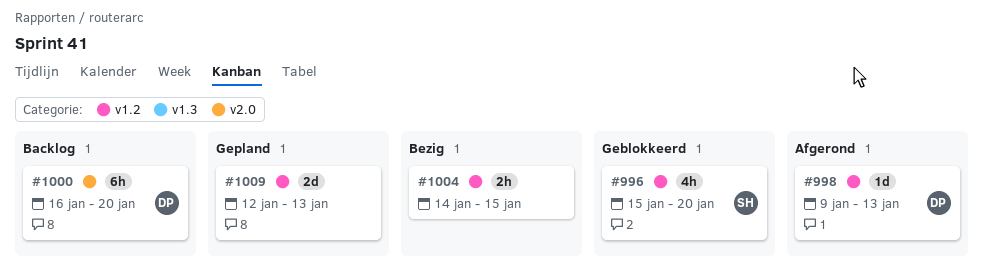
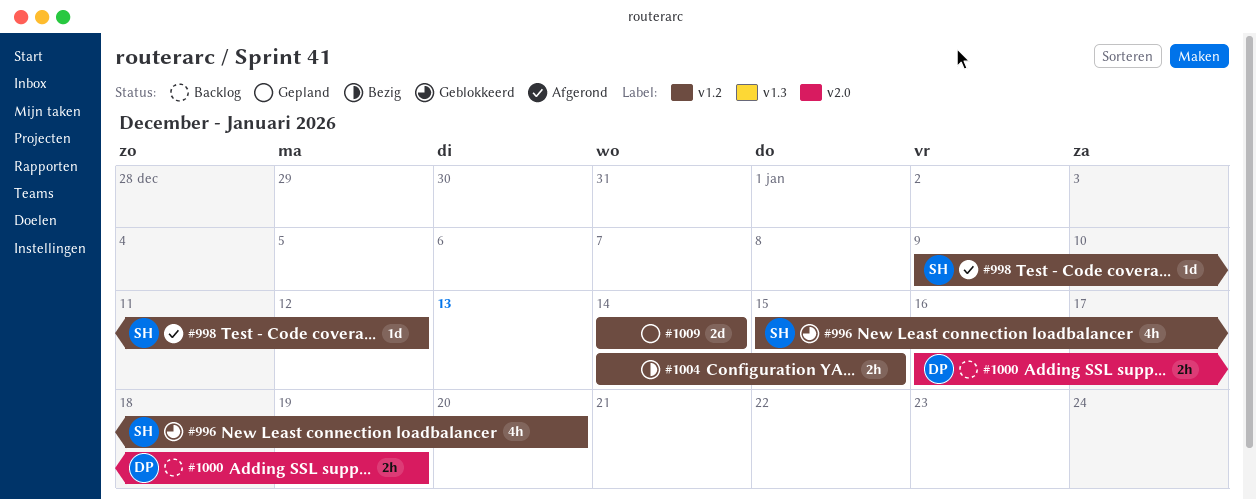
#998, owner: DP -> SH
#998, due: Jan 13 -> Jan 12
#1000, estimate: 6h -> 2h
#1000, due: Jan 20 -> Jan 19
#1009, start: Jan 12 -> Jan 14
#1009, due: Jan 13 -> Jan 14

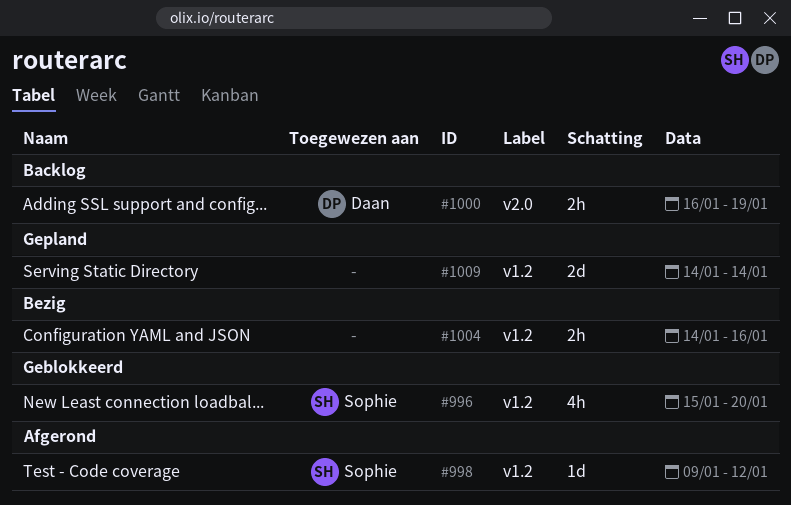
#1004, due: Jan 15 -> Jan 16

